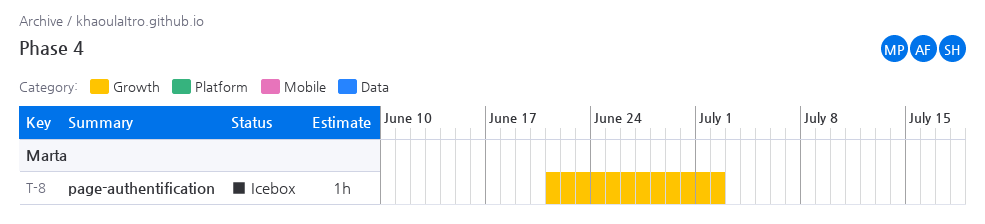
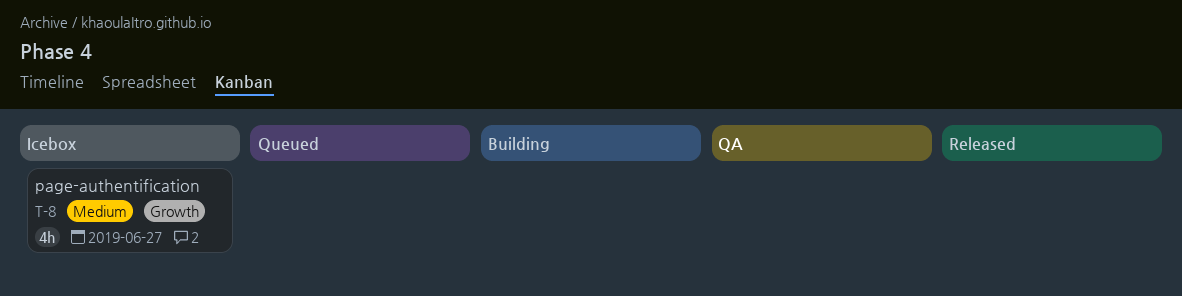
T-8, estimate: 1h -> 4h
T-8, due: Jul 2 -> Jun 27

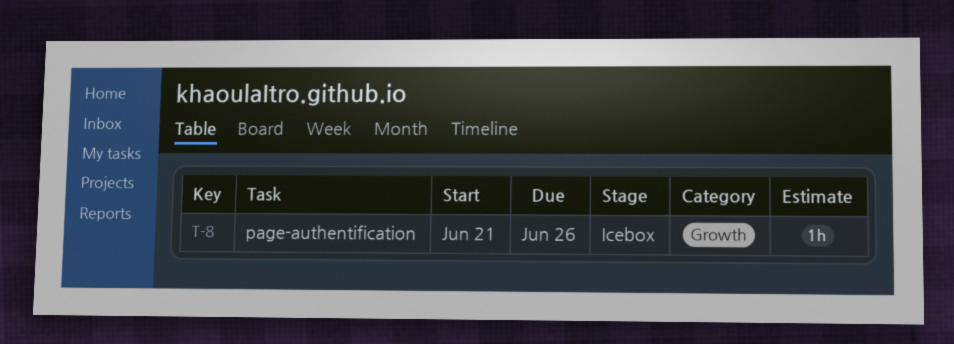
T-8, estimate: 4h -> 1h
T-8, due: Jun 27 -> Jun 26

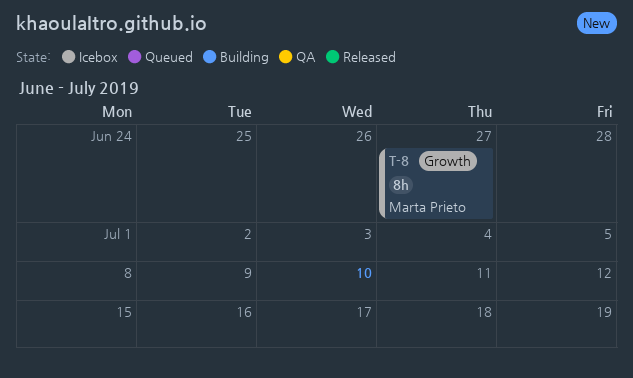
T-8, estimate: 1h -> 8h
T-8, due: Jun 26 -> Jun 27

